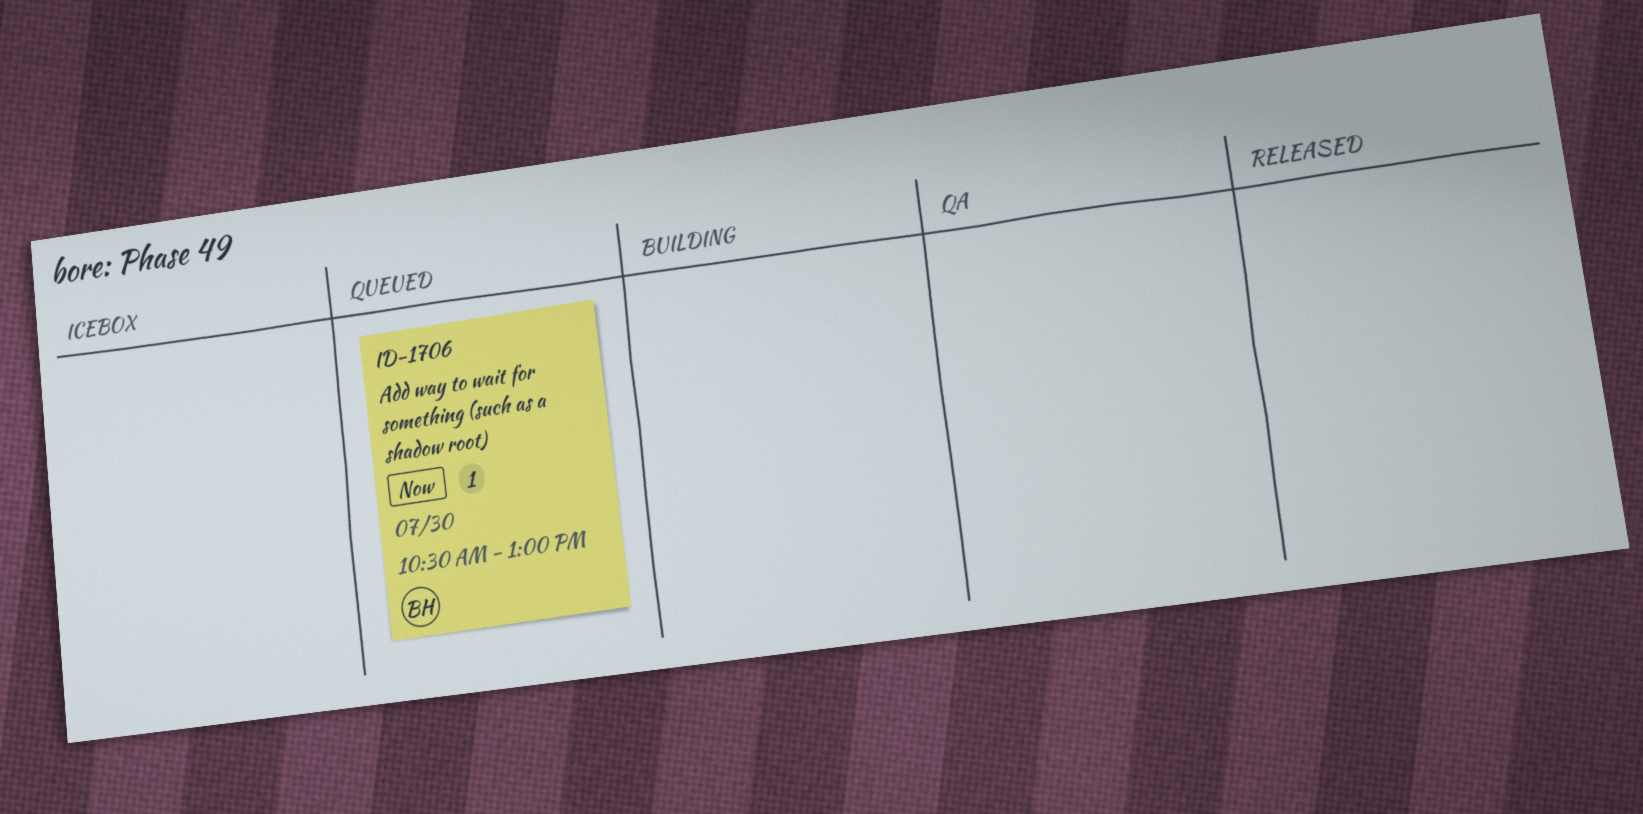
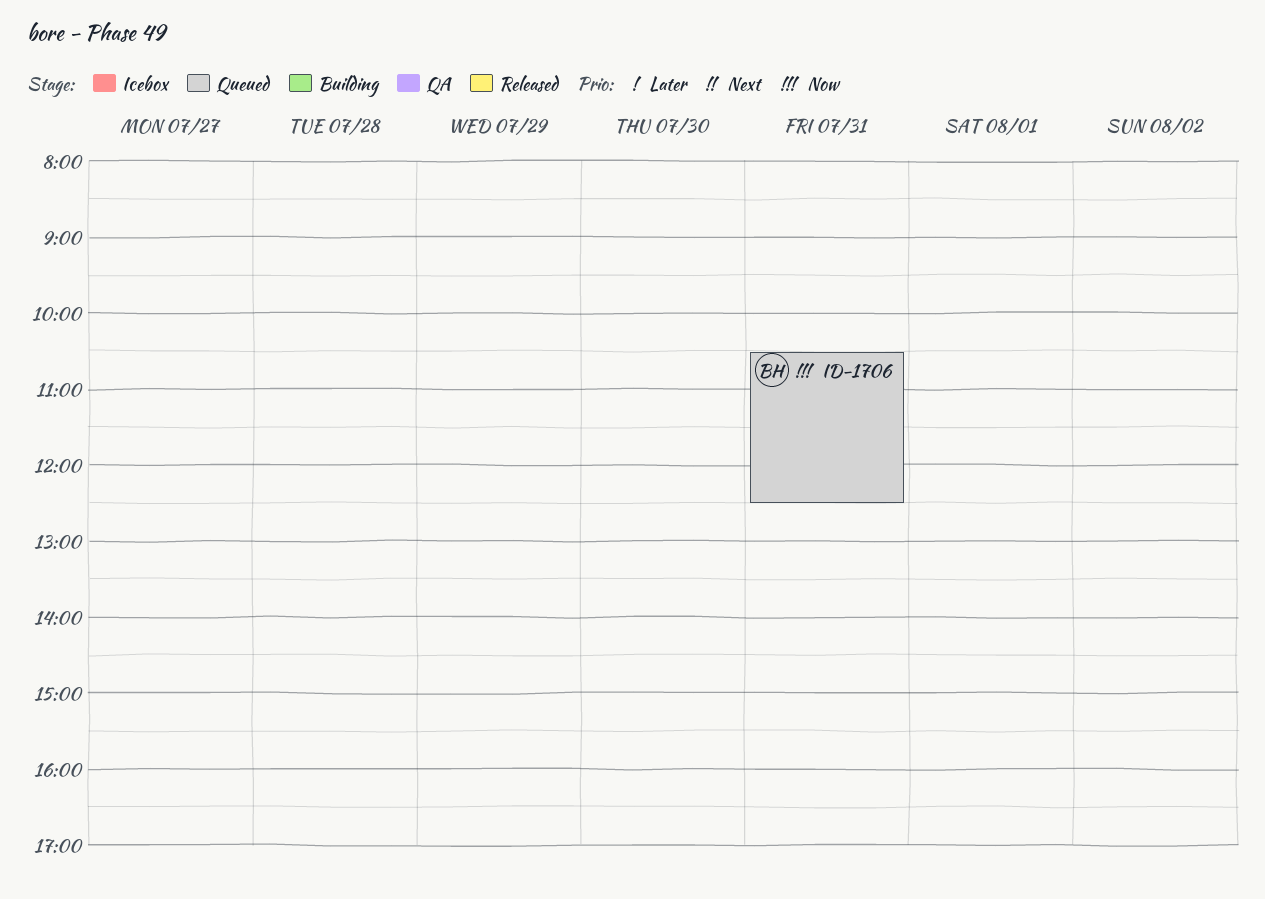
ID-1706, day: Jul 30 -> Jul 31
ID-1706, ends: 13:00 -> 12:30

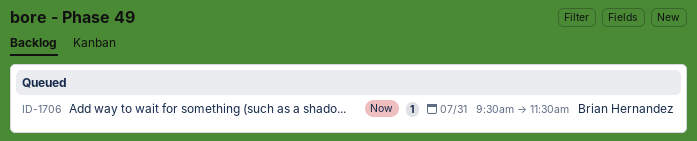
ID-1706, begins: 10:30 -> 09:30
ID-1706, ends: 12:30 -> 11:30

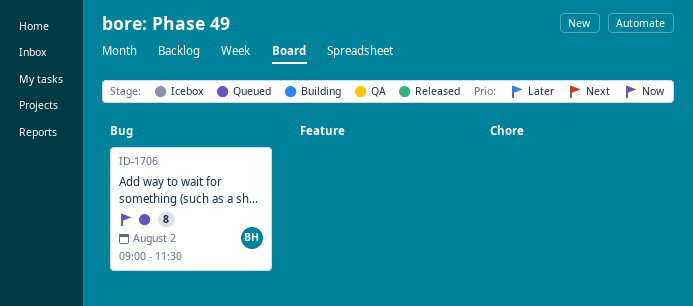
ID-1706, estimate: 1 -> 8
ID-1706, day: Jul 31 -> Aug 2
ID-1706, begins: 09:30 -> 09:00

